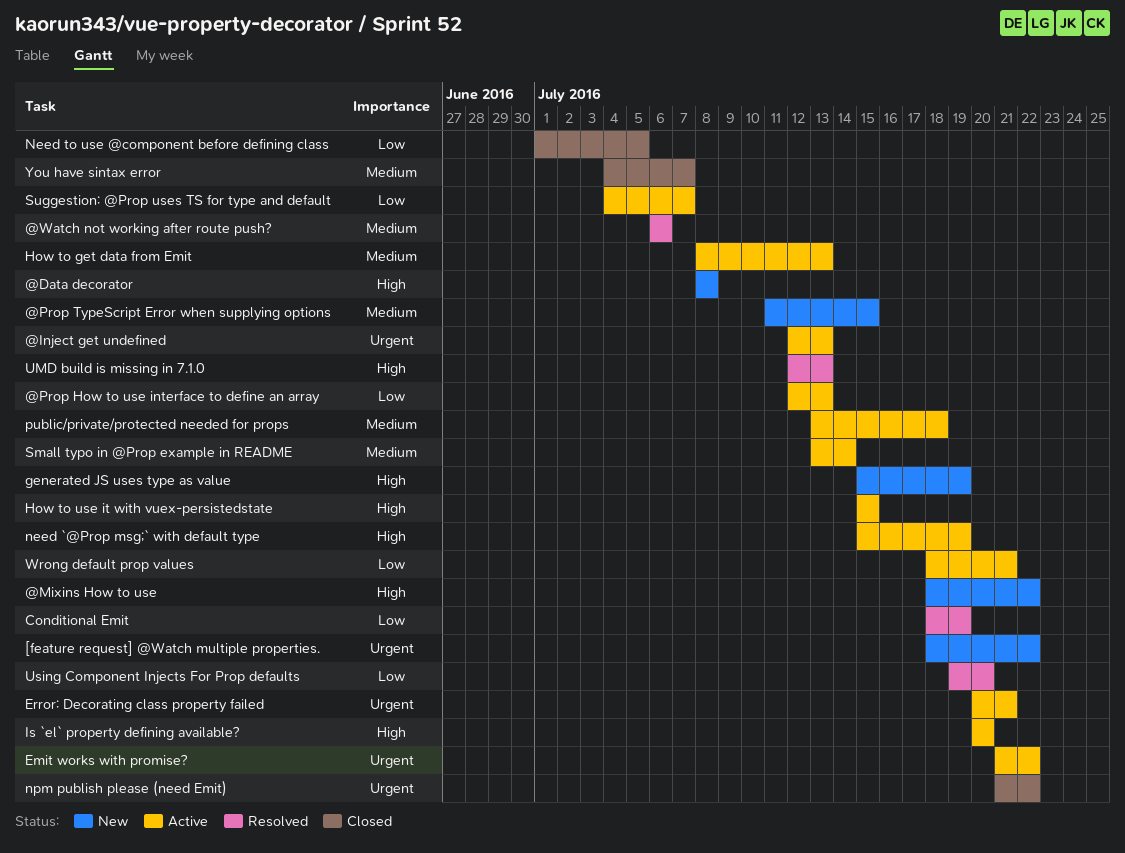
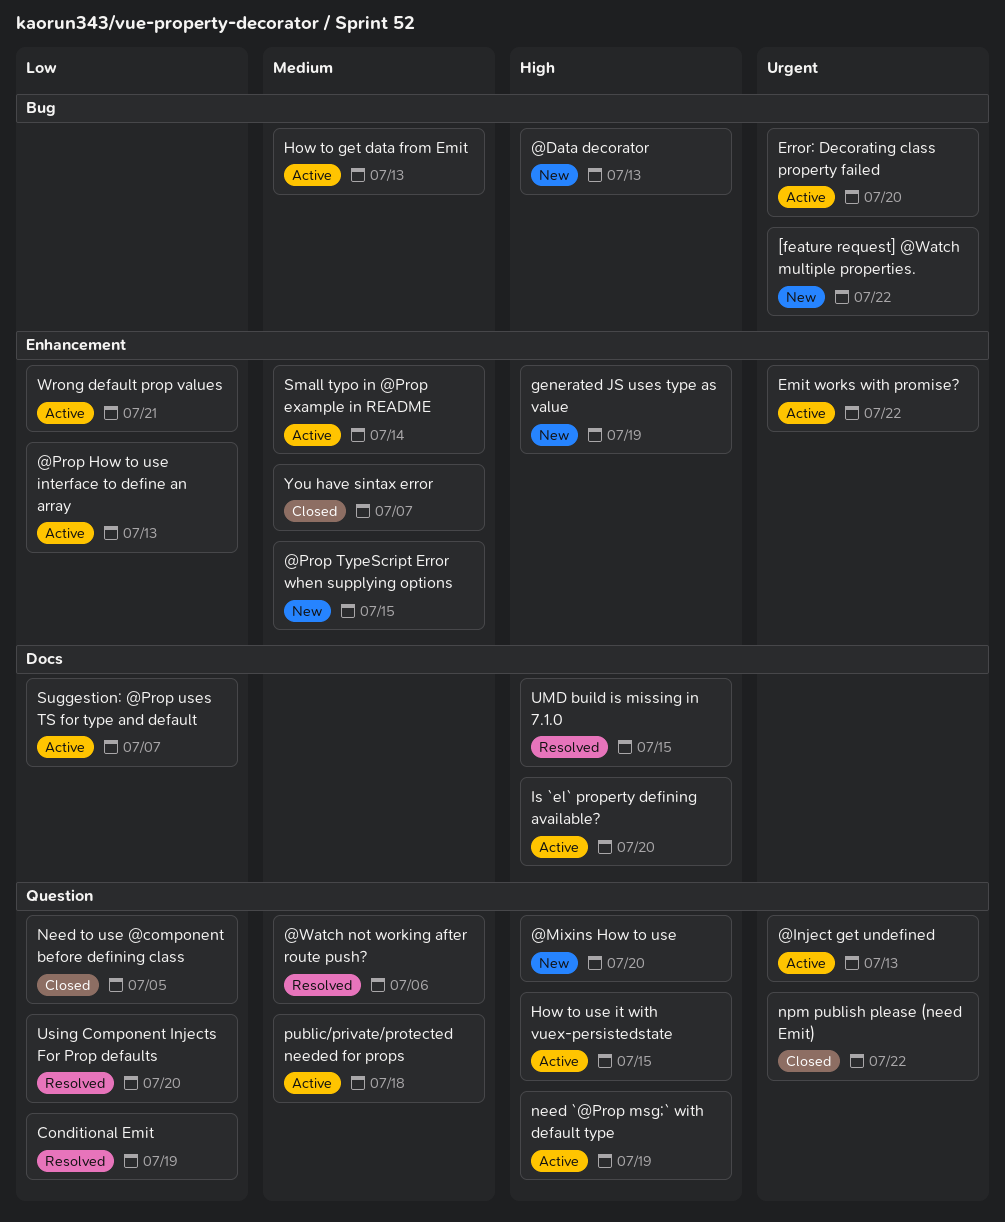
@Data decorator, due: Jul 8 -> Jul 13
@Mixins How to use, due: Jul 22 -> Jul 20
Error: Decorating class property failed, due: Jul 21 -> Jul 20
UMD build is missing in 7.1.0, due: Jul 13 -> Jul 15

